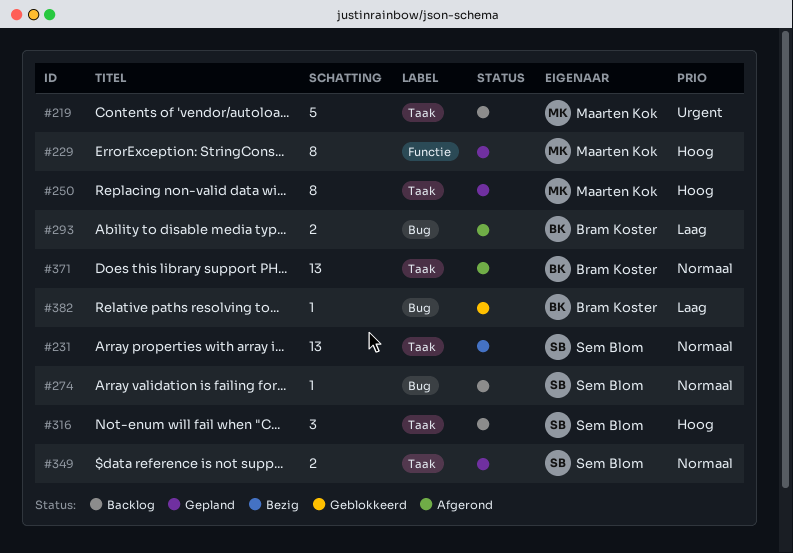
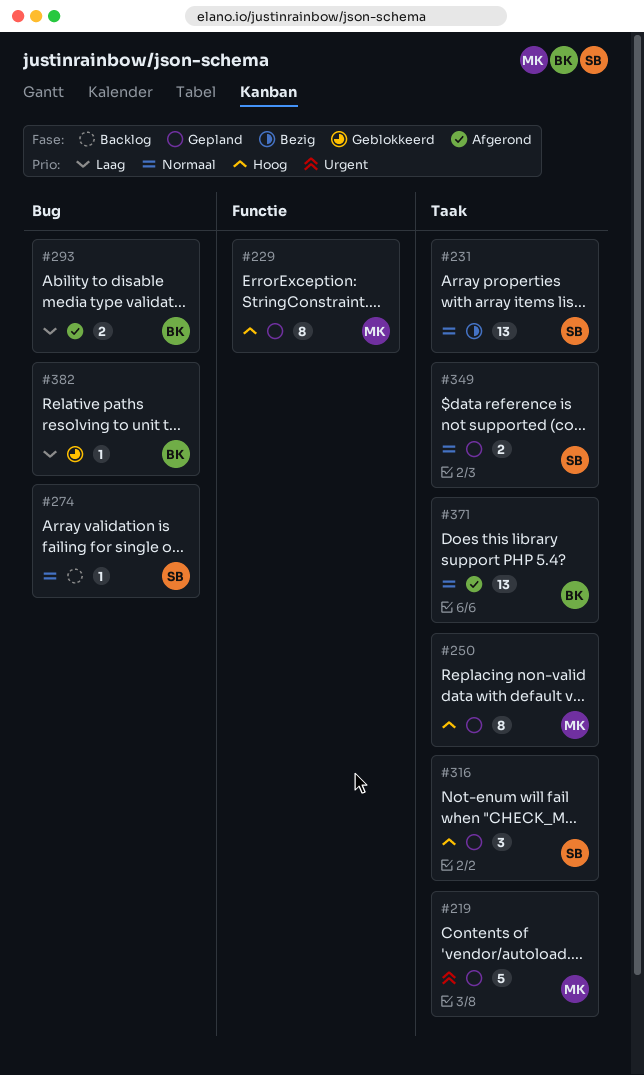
#219, status: Backlog -> Gepland
#316, status: Backlog -> Gepland

